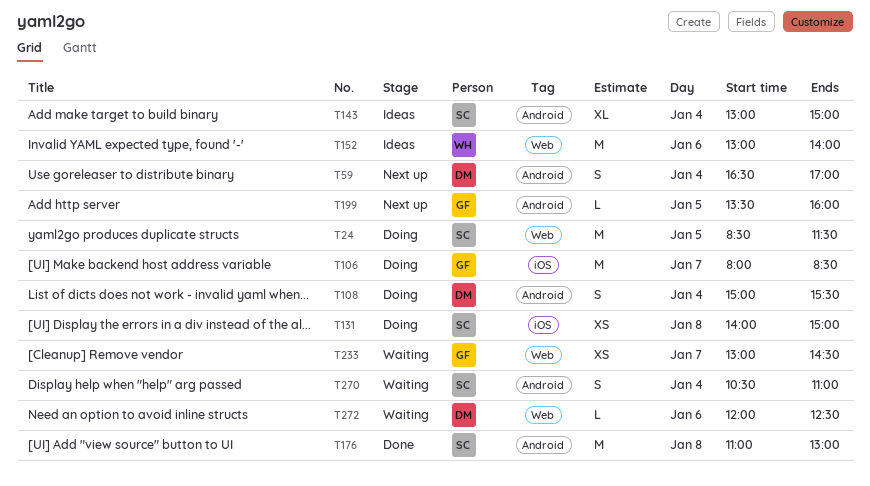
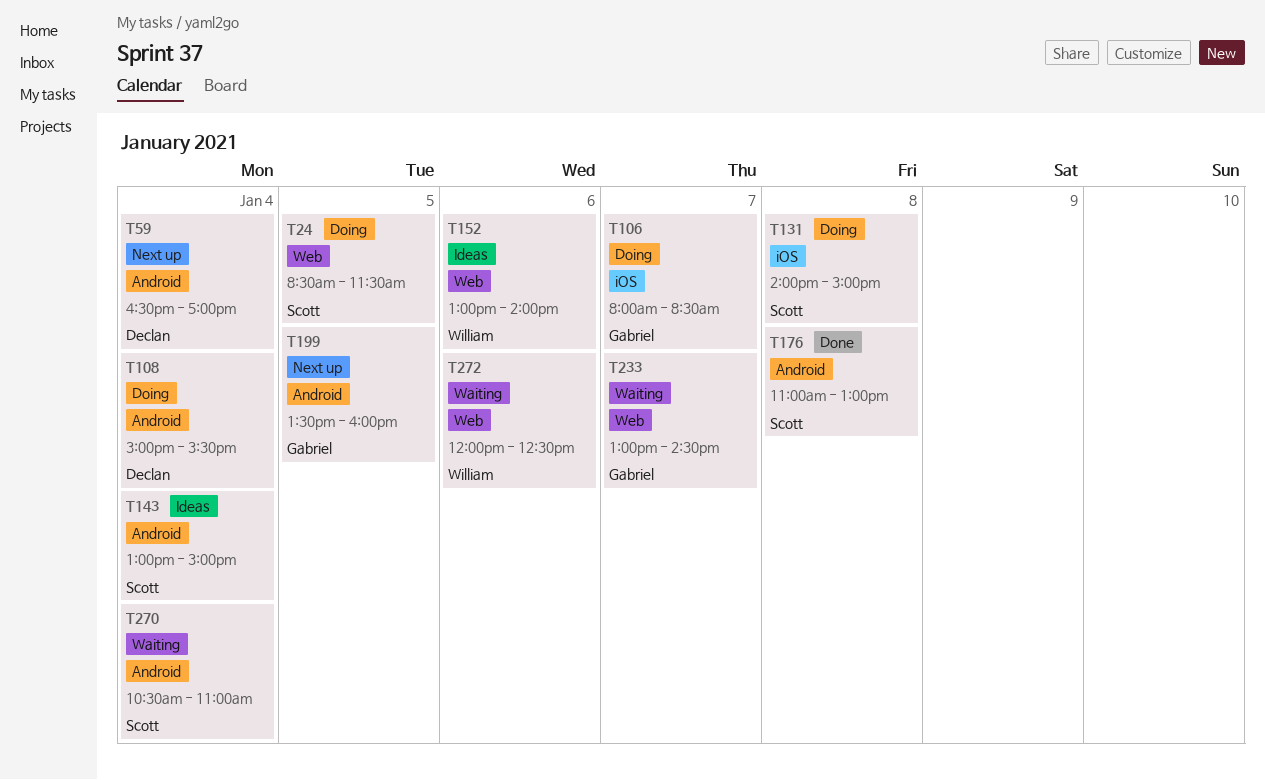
T272, owner: Declan -> William

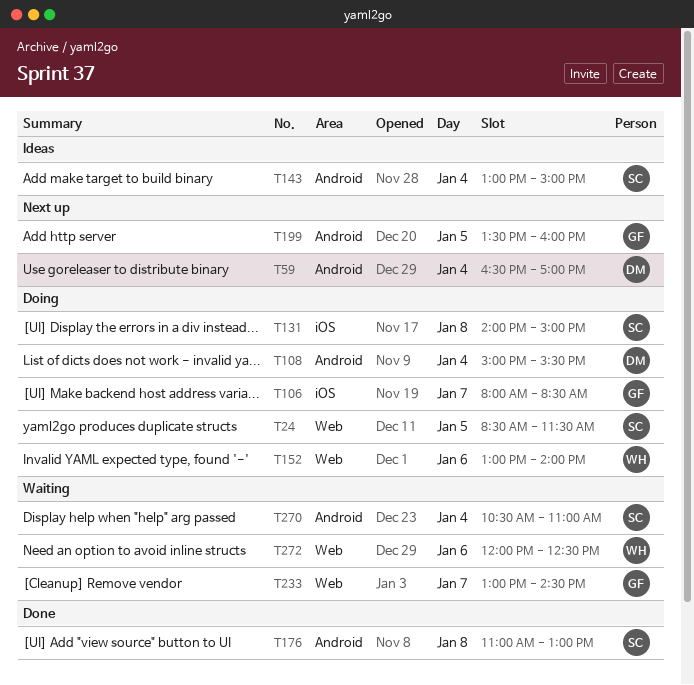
T152, status: Ideas -> Doing

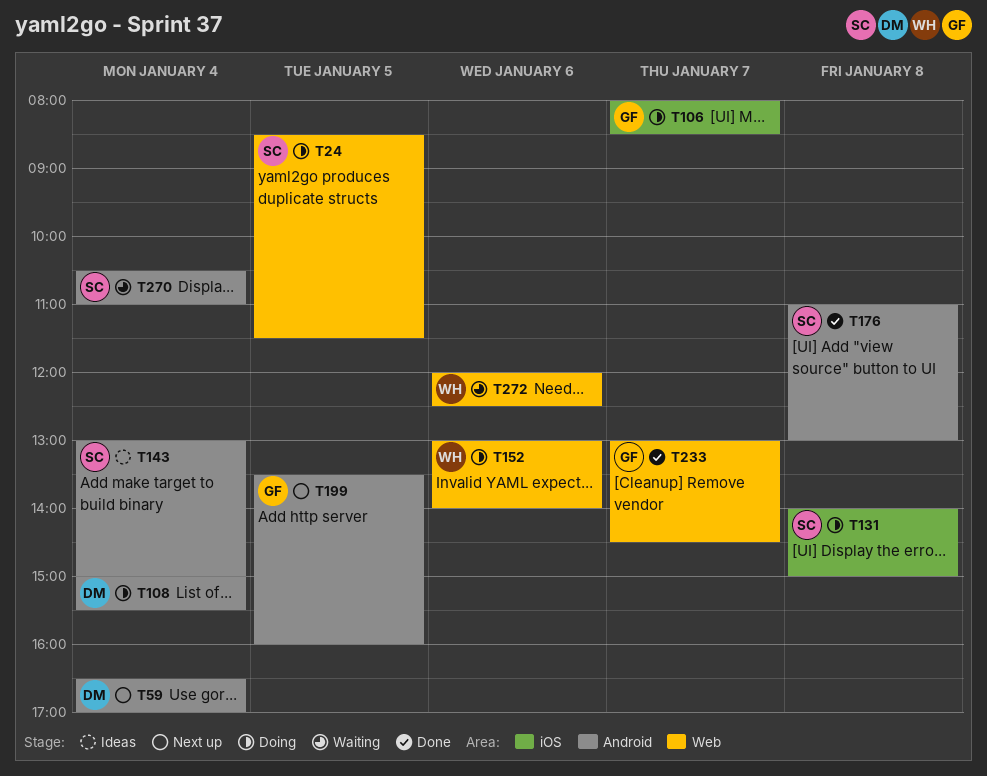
T233, status: Waiting -> Done

